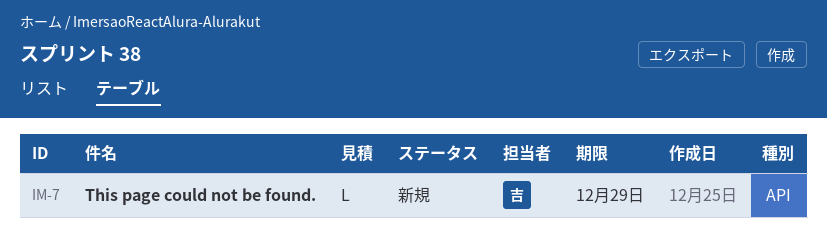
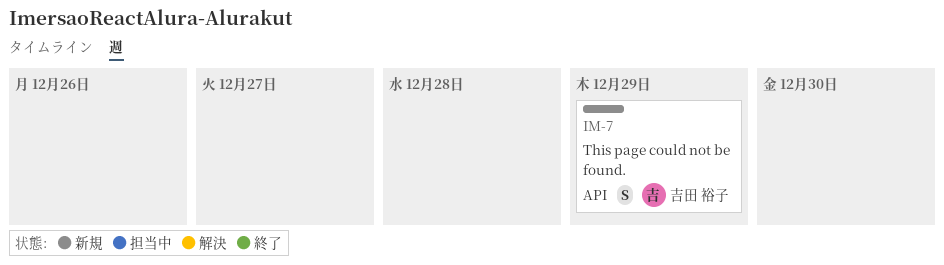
IM-7, estimate: L -> S

